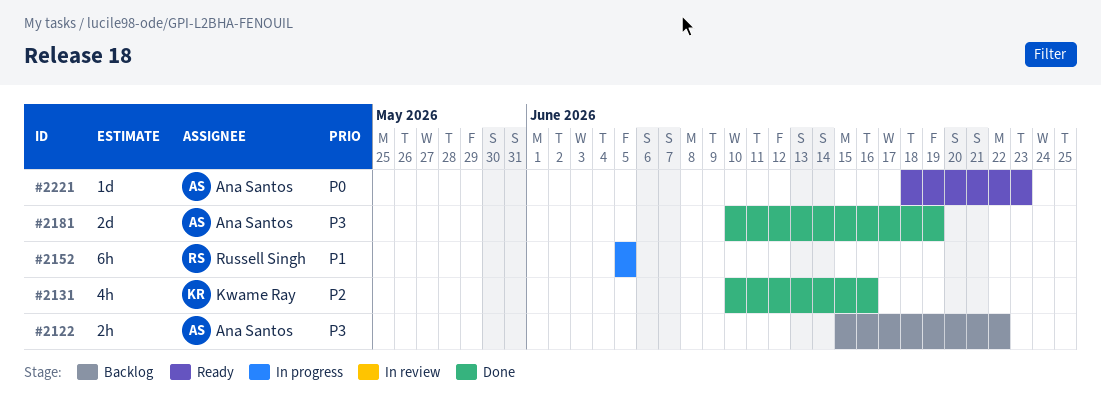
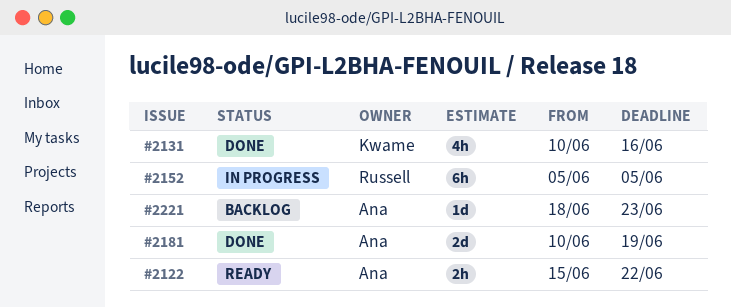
#2122, status: Backlog -> Ready
#2221, status: Ready -> Backlog

